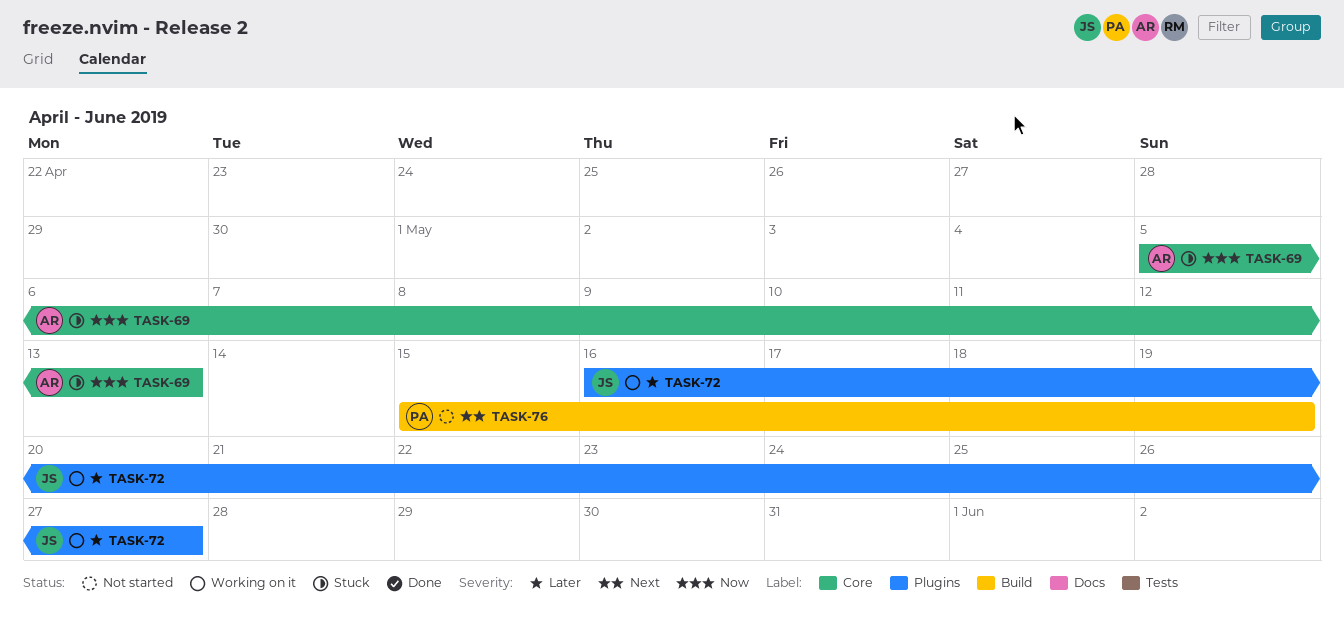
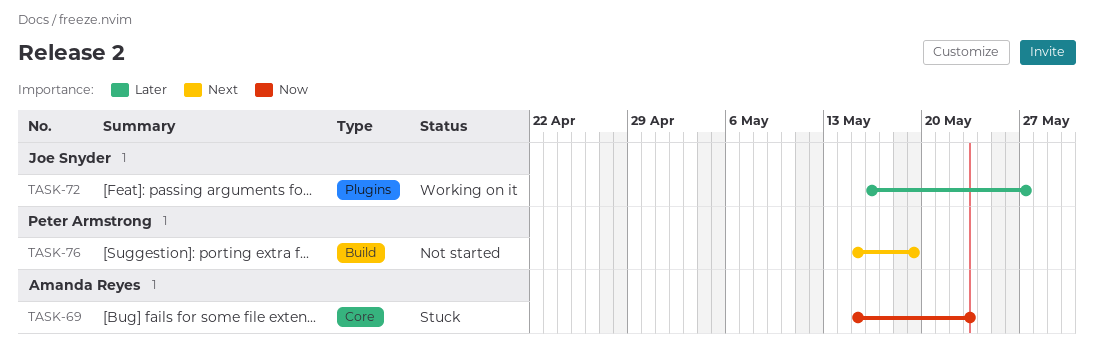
TASK-69, start: May 5 -> May 15
TASK-69, due: May 13 -> May 23

